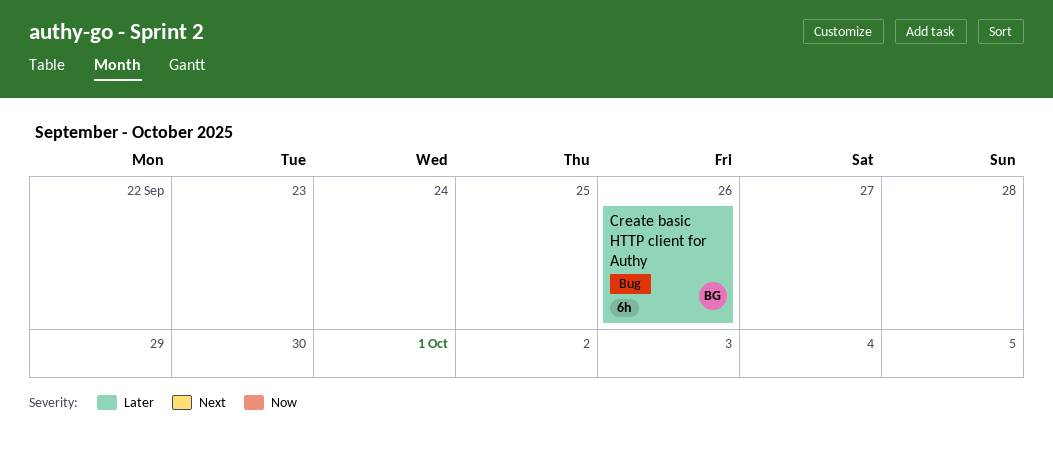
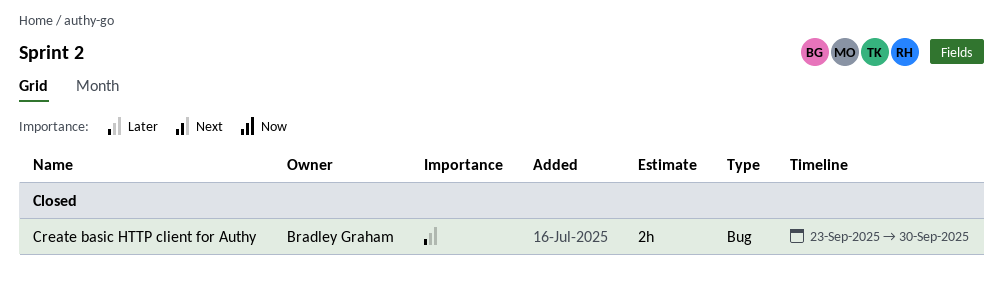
Create basic HTTP client for Authy, estimate: 6h -> 2h
Create basic HTTP client for Authy, due: Sep 26 -> Sep 30

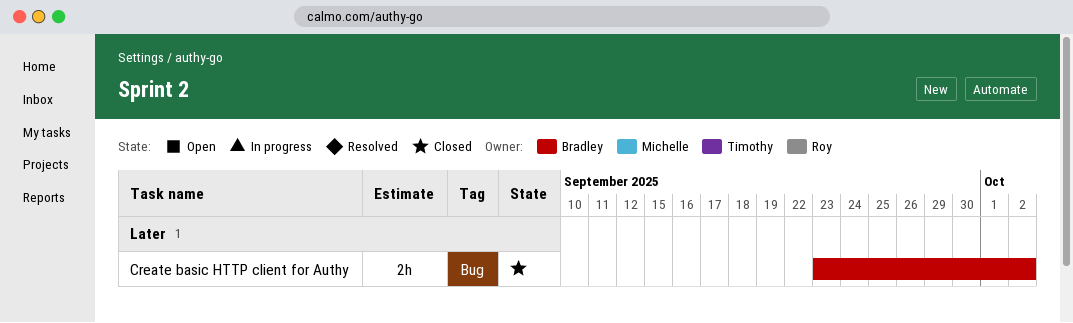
Create basic HTTP client for Authy, due: Sep 30 -> Oct 2

